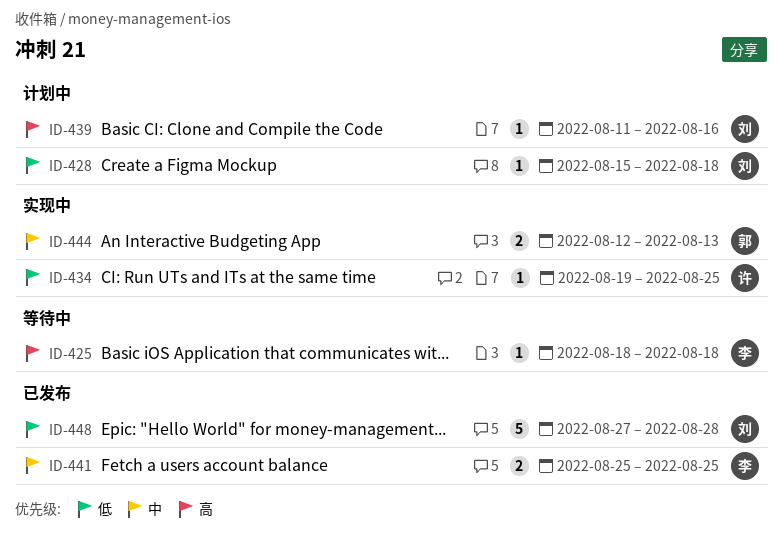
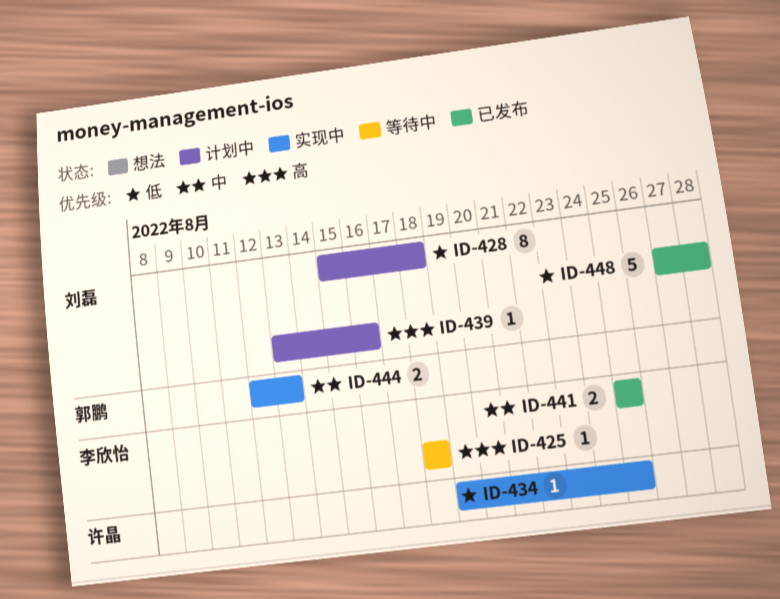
ID-428, estimate: 1 -> 8
ID-439, start: Aug 11 -> Aug 13

